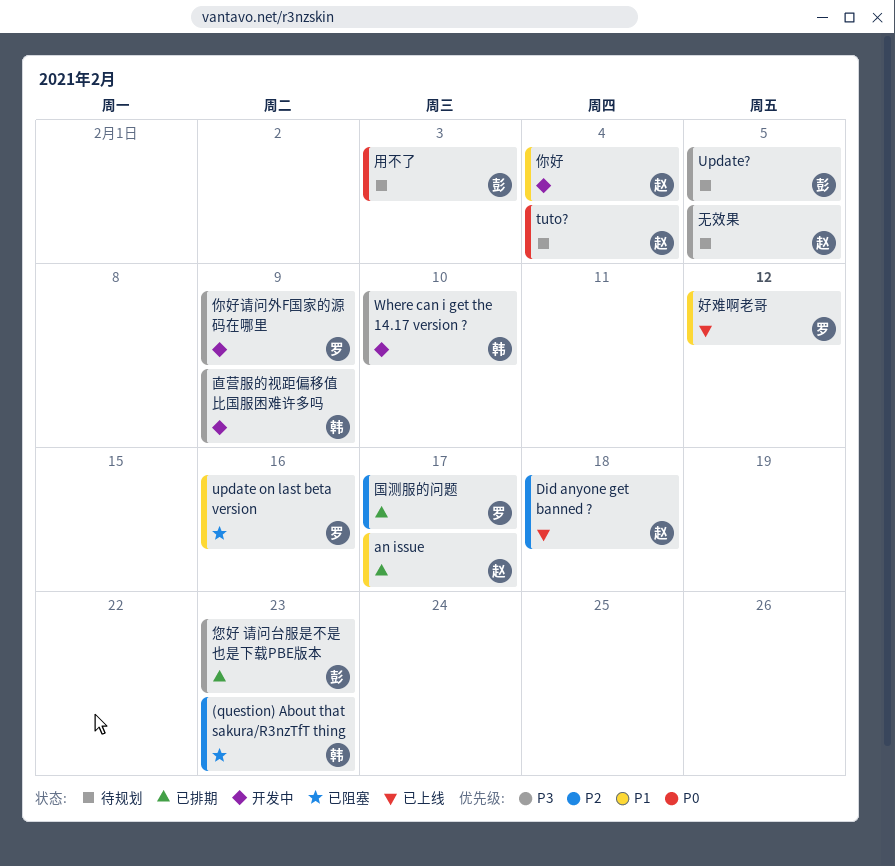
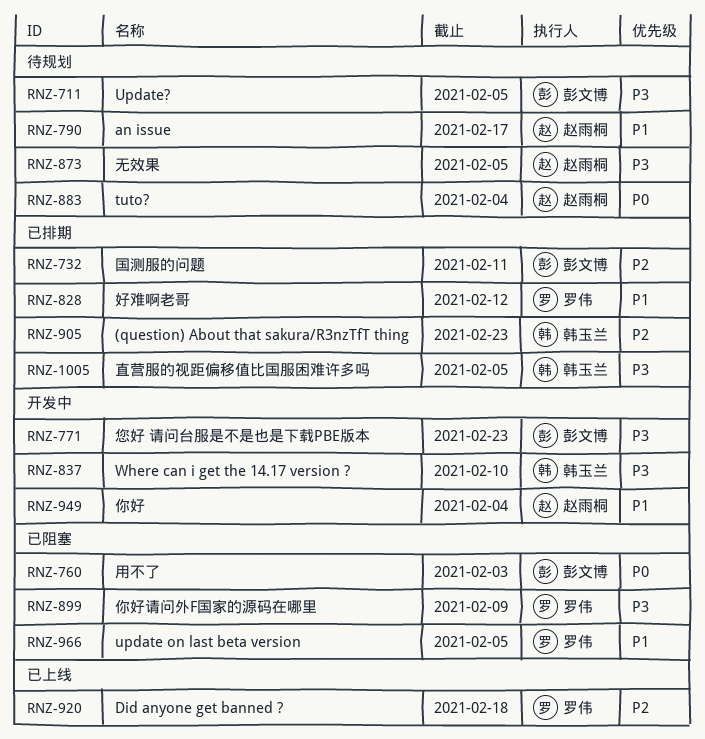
(question) About that sakura/R3nzTfT thing, status: 已阻塞 -> 已排期
an issue, status: 已排期 -> 待规划
Did anyone get banned ?, owner: 赵雨桐 -> 罗伟
update on last beta version, due: Feb 16 -> Feb 5
你好请问外F国家的源码在哪里, status: 开发中 -> 已阻塞
国测服的问题, owner: 罗伟 -> 彭文博
国测服的问题, due: Feb 17 -> Feb 11
好难啊老哥, status: 已上线 -> 已排期
您好 请问台服是不是也是下载PBE版本, status: 已排期 -> 开发中
用不了, status: 待规划 -> 已阻塞
直营服的视距偏移值比国服困难许多吗, status: 开发中 -> 已排期
直营服的视距偏移值比国服困难许多吗, due: Feb 9 -> Feb 5

